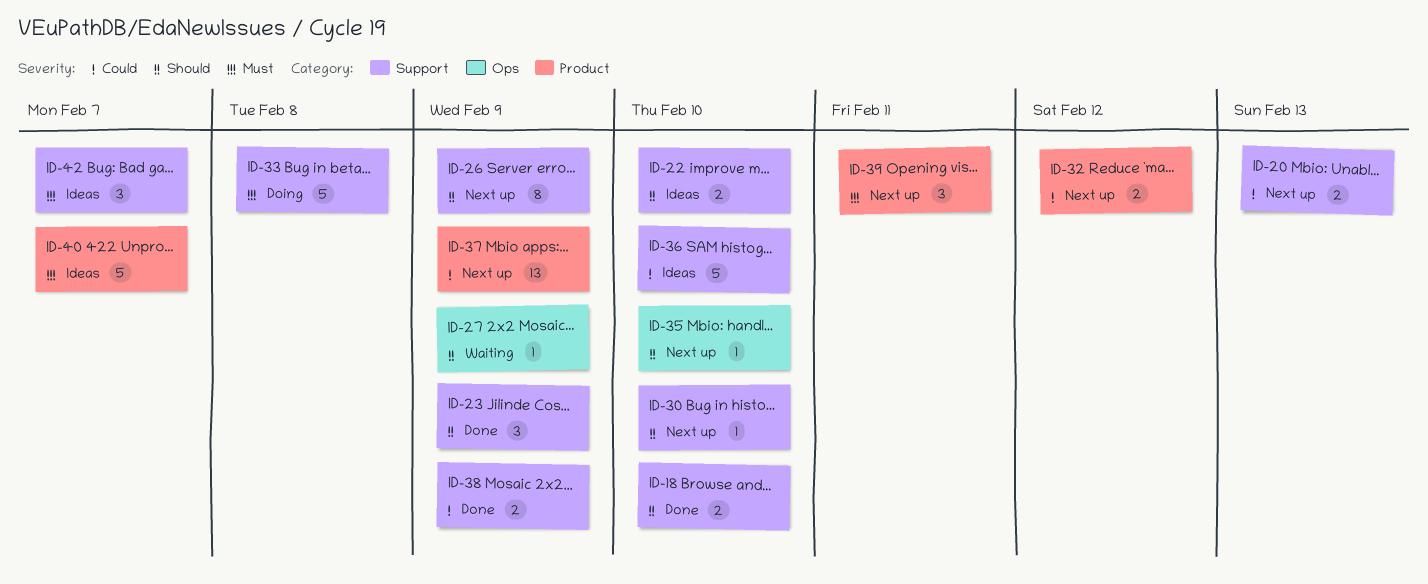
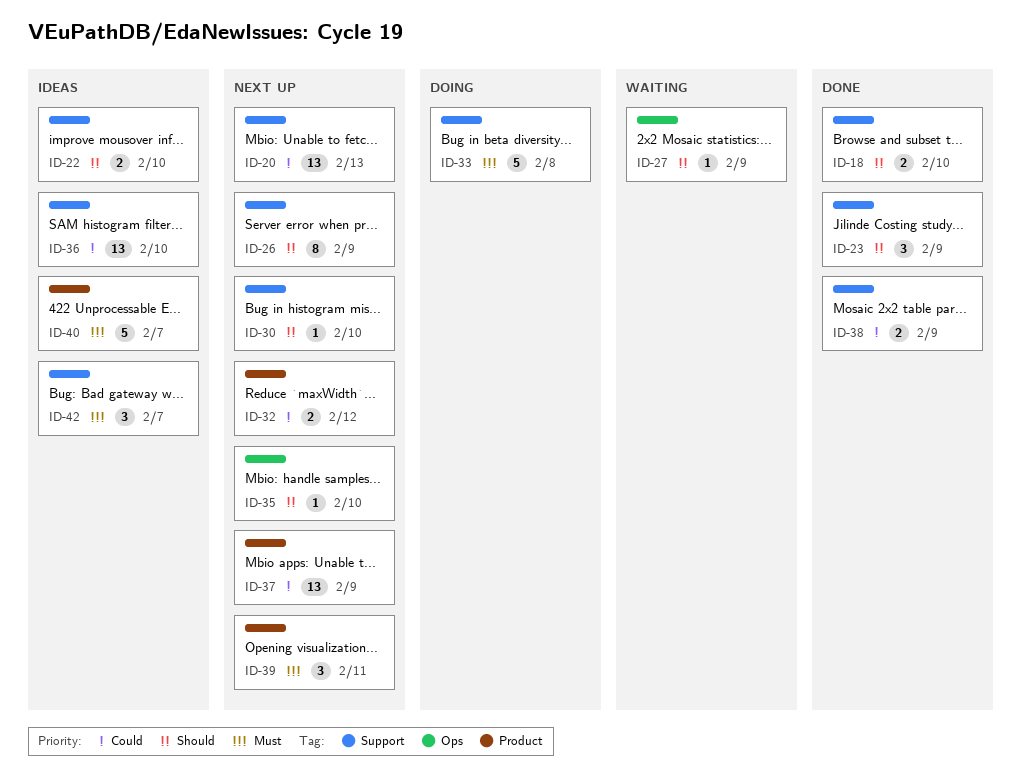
ID-20, estimate: 2 -> 13
ID-36, estimate: 5 -> 13

